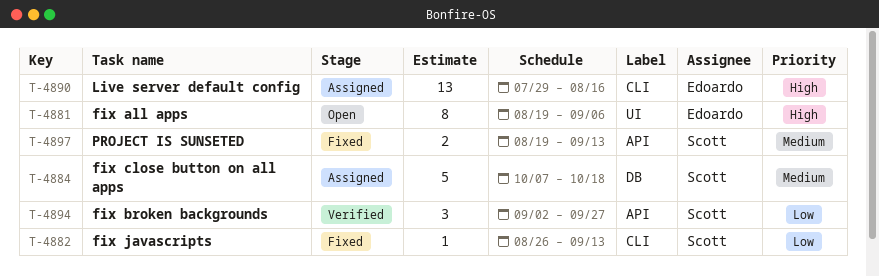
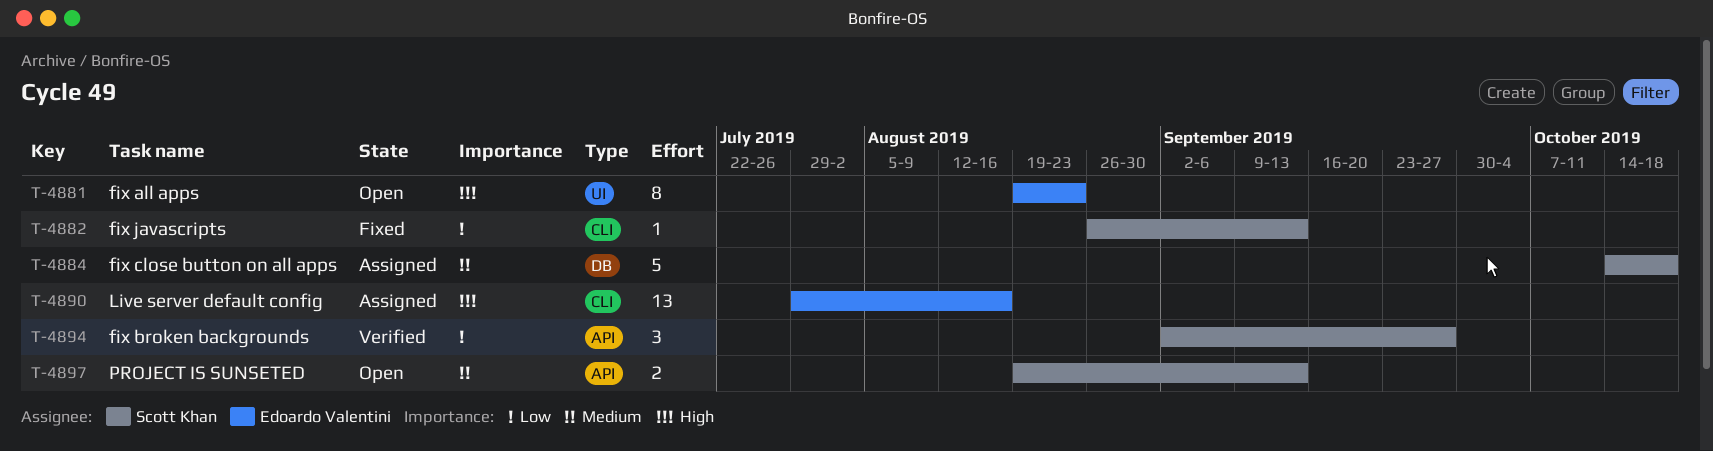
T-4881, due: Sep 6 -> Aug 23
T-4884, start: Oct 7 -> Oct 14
T-4897, status: Fixed -> Open

